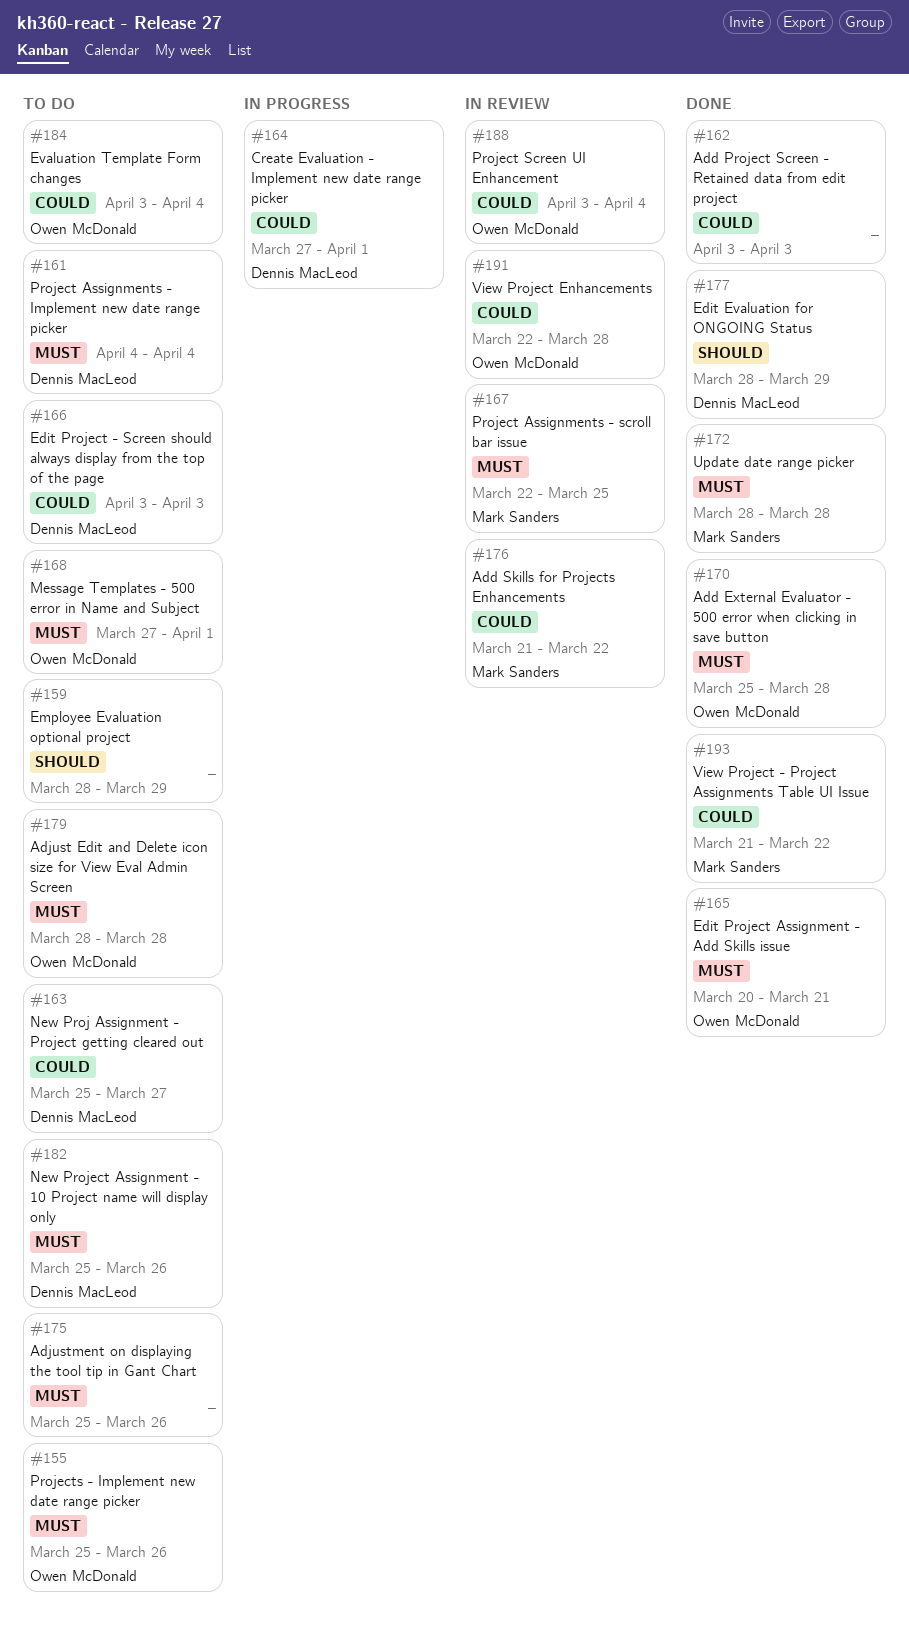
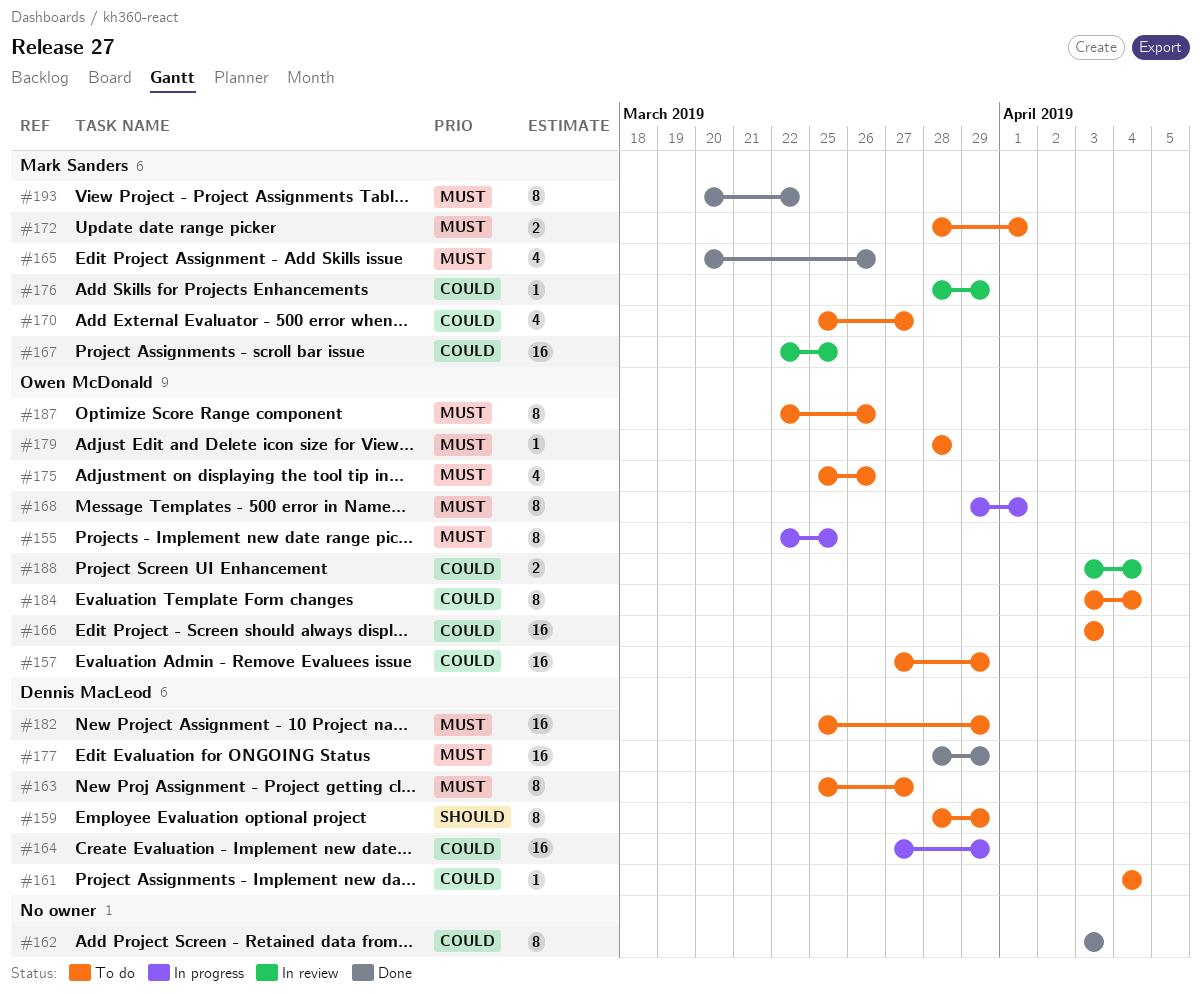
#155, status: To do -> In progress
#155, start: Mar 25 -> Mar 22
#155, due: Mar 26 -> Mar 25
#157: none -> present
#159, owner: none -> Dennis MacLeod
#161, priority: Must -> Could
#163, priority: Could -> Must
#164, due: Apr 1 -> Mar 29
#165, owner: Owen McDonald -> Mark Sanders
#165, due: Mar 21 -> Mar 26
#166, owner: Dennis MacLeod -> Owen McDonald
#167, priority: Must -> Could
#168, status: To do -> In progress
#168, start: Mar 27 -> Mar 29
#170, status: Done -> To do
#170, owner: Owen McDonald -> Mark Sanders
#170, priority: Must -> Could
#170, due: Mar 28 -> Mar 27
#172, status: Done -> To do
#172, due: Mar 28 -> Apr 1
#175, owner: none -> Owen McDonald
#176, start: Mar 21 -> Mar 28
#176, due: Mar 22 -> Mar 29
#177, priority: Should -> Must
#182, due: Mar 26 -> Mar 29
#187: none -> present
#191: present -> none
#193, priority: Could -> Must
#193, start: Mar 21 -> Mar 20

